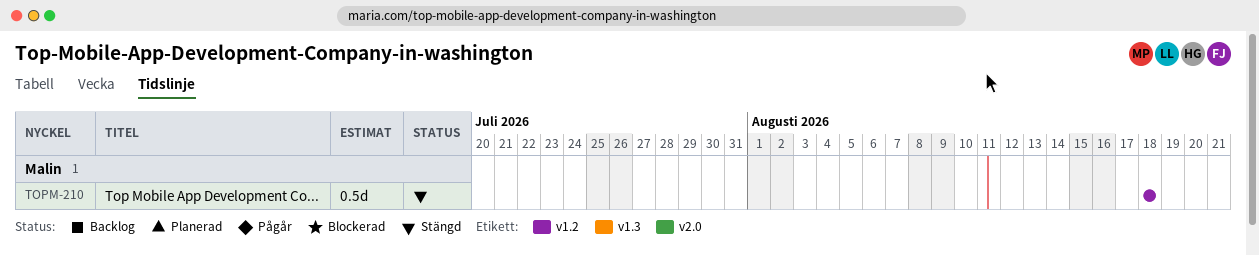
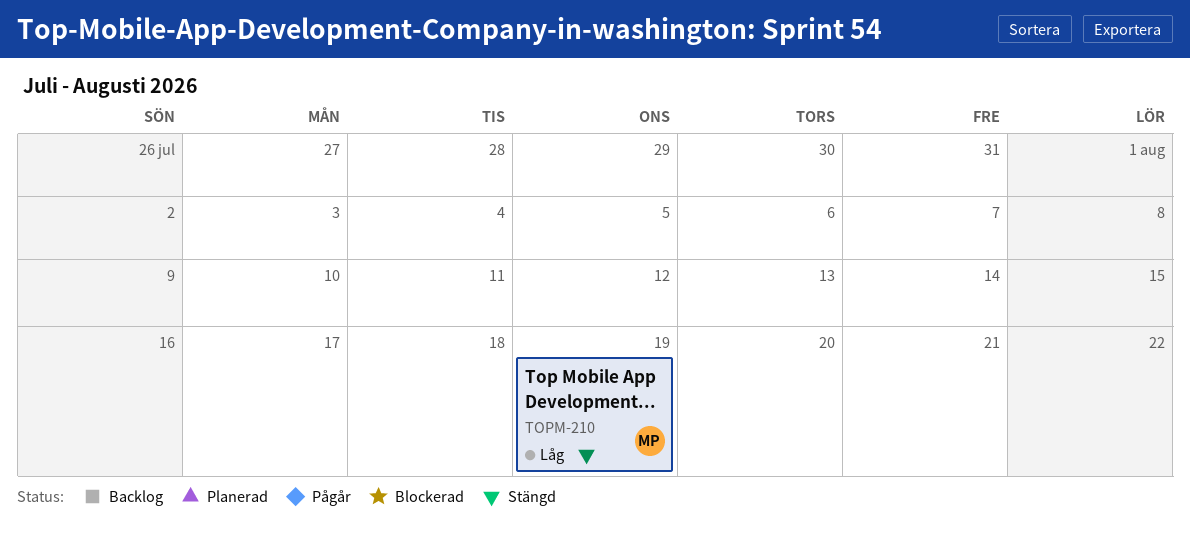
TOPM-210, due: Aug 18 -> Aug 19

